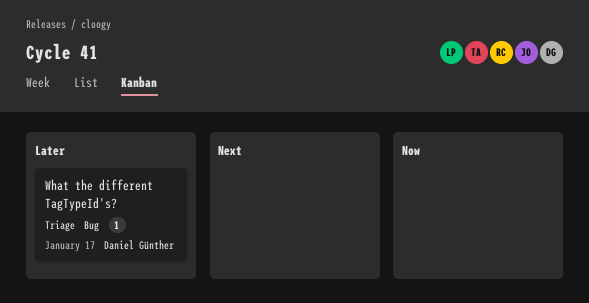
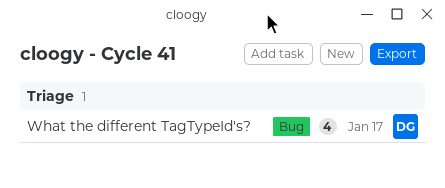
What the different TagTypeId's?, estimate: 1 -> 4

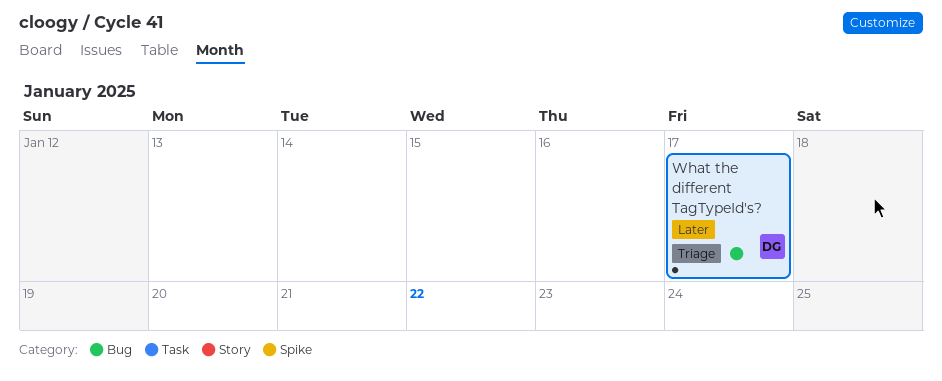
What the different TagTypeId's?, estimate: 4 -> 1

